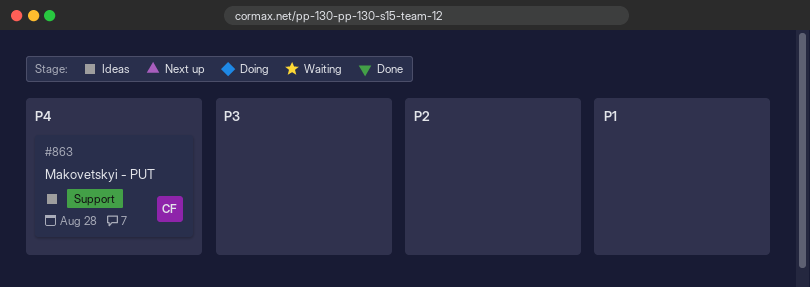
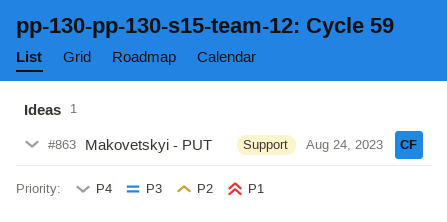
#863, due: Aug 28 -> Aug 24

